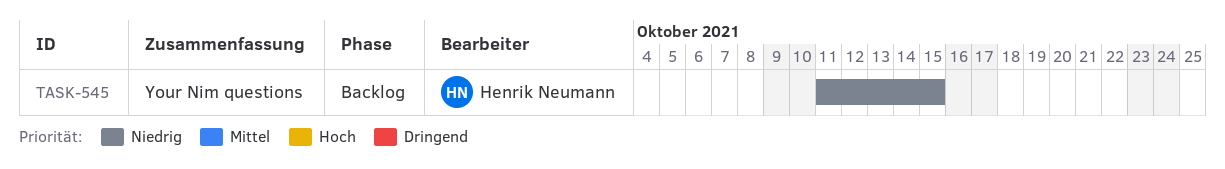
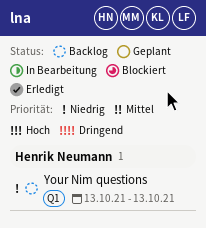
Your Nim questions, start: Oct 11 -> Oct 13
Your Nim questions, due: Oct 15 -> Oct 13

